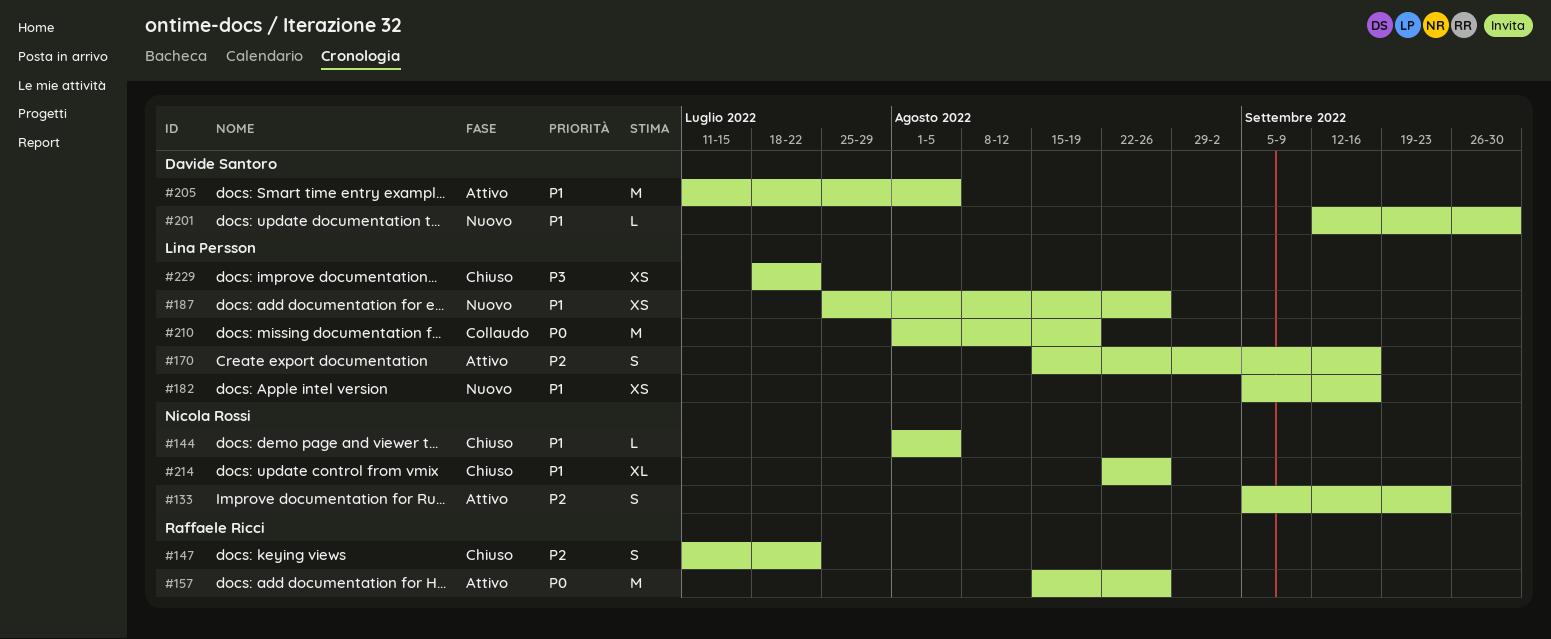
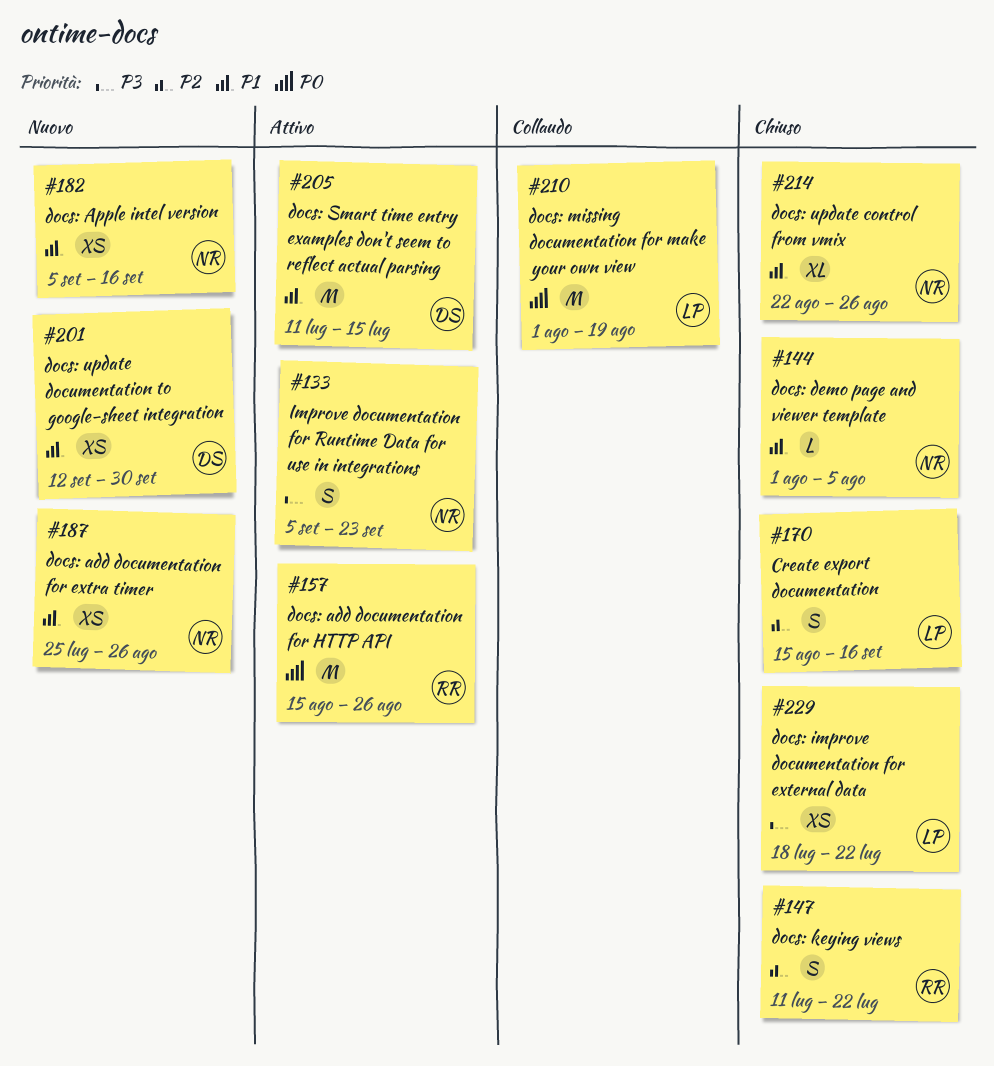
#133, priority: P2 -> P3
#170, status: Attivo -> Chiuso
#182, owner: Lina Persson -> Nicola Rossi
#187, owner: Lina Persson -> Nicola Rossi
#201, estimate: L -> XS
#205, due: Aug 5 -> Jul 15

